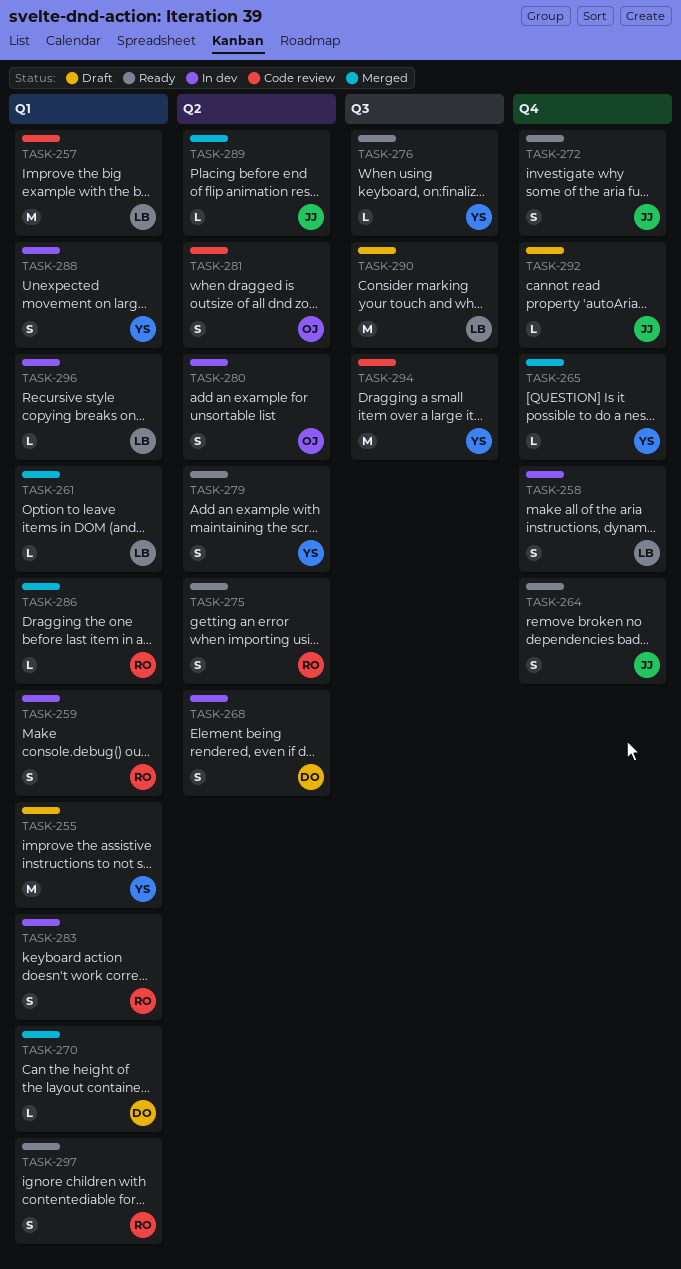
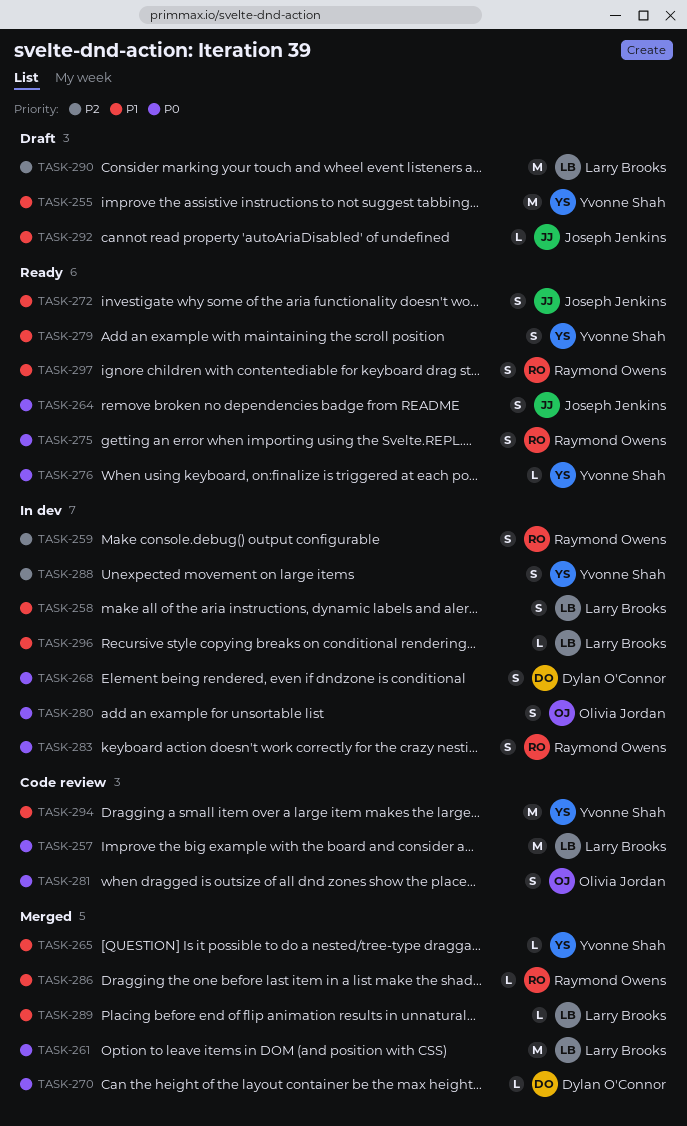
TASK-261, estimate: L -> M
TASK-289, owner: Joseph Jenkins -> Larry Brooks

